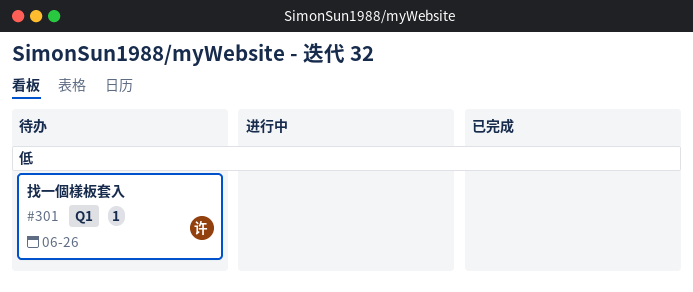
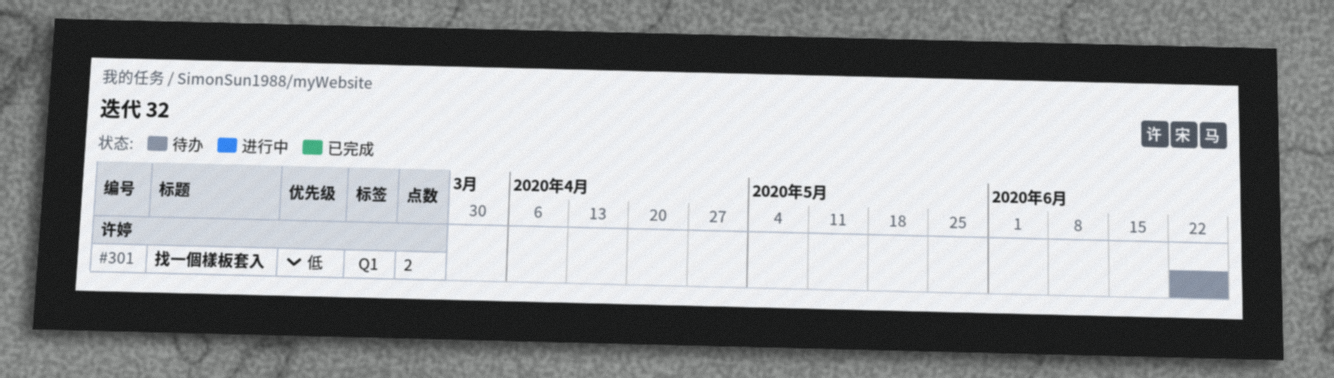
#301, estimate: 1 -> 2

